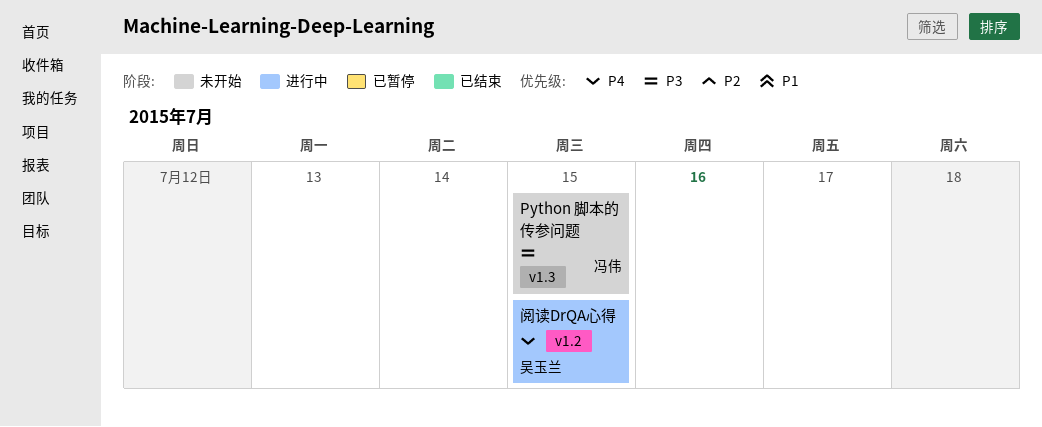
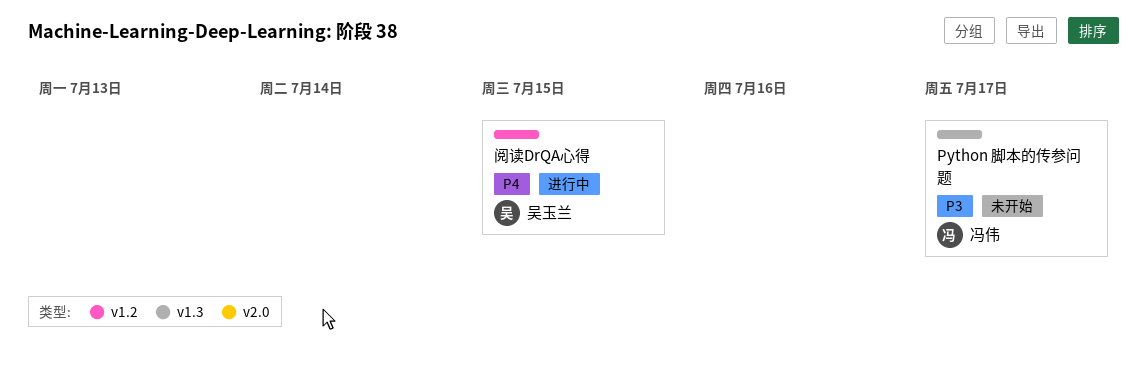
Python 脚本的传参问题, due: Jul 15 -> Jul 17

